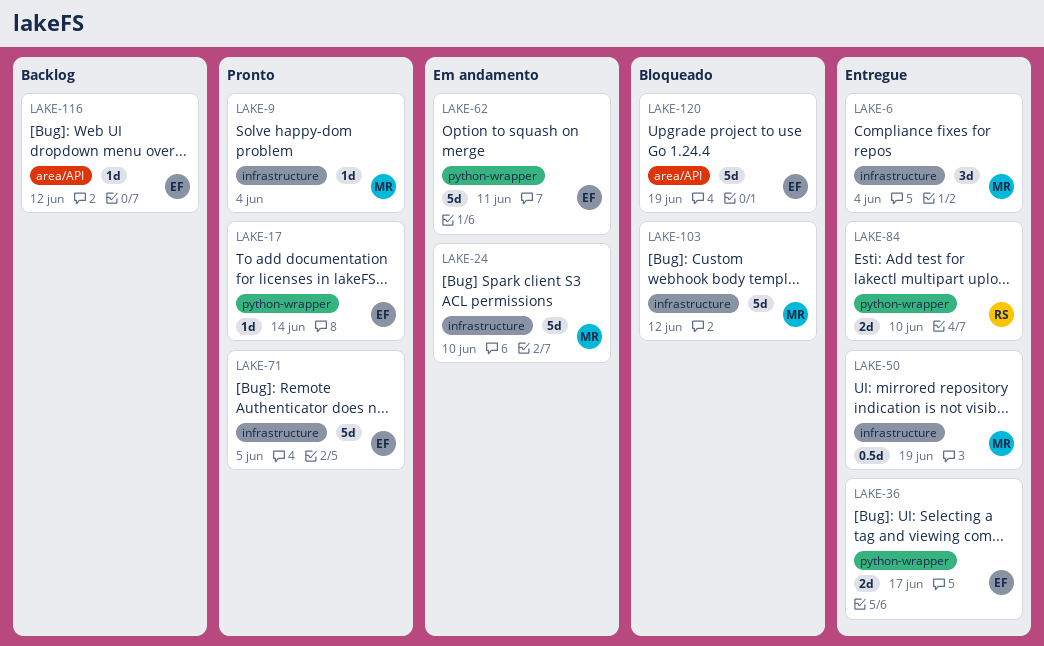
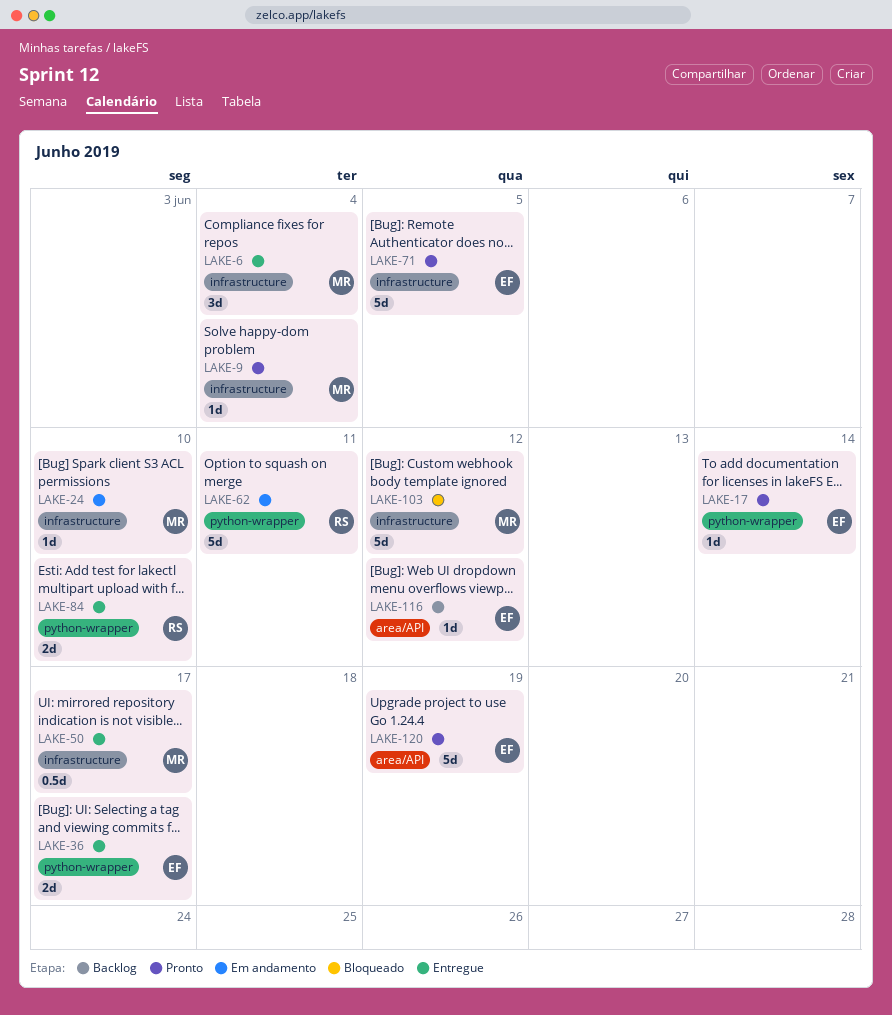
LAKE-24, estimate: 5d -> 1d
LAKE-50, due: Jun 19 -> Jun 17
LAKE-62, owner: EF -> RS
LAKE-120, status: Bloqueado -> Pronto

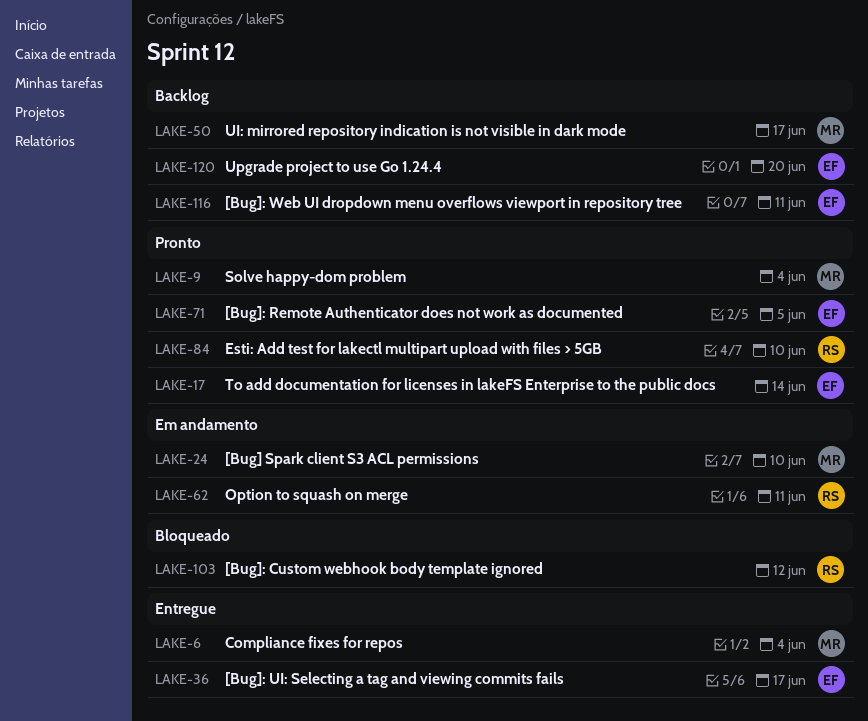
LAKE-50, status: Entregue -> Backlog
LAKE-84, status: Entregue -> Pronto
LAKE-103, owner: MR -> RS
LAKE-116, due: Jun 12 -> Jun 11
LAKE-120, status: Pronto -> Backlog
LAKE-120, due: Jun 19 -> Jun 20

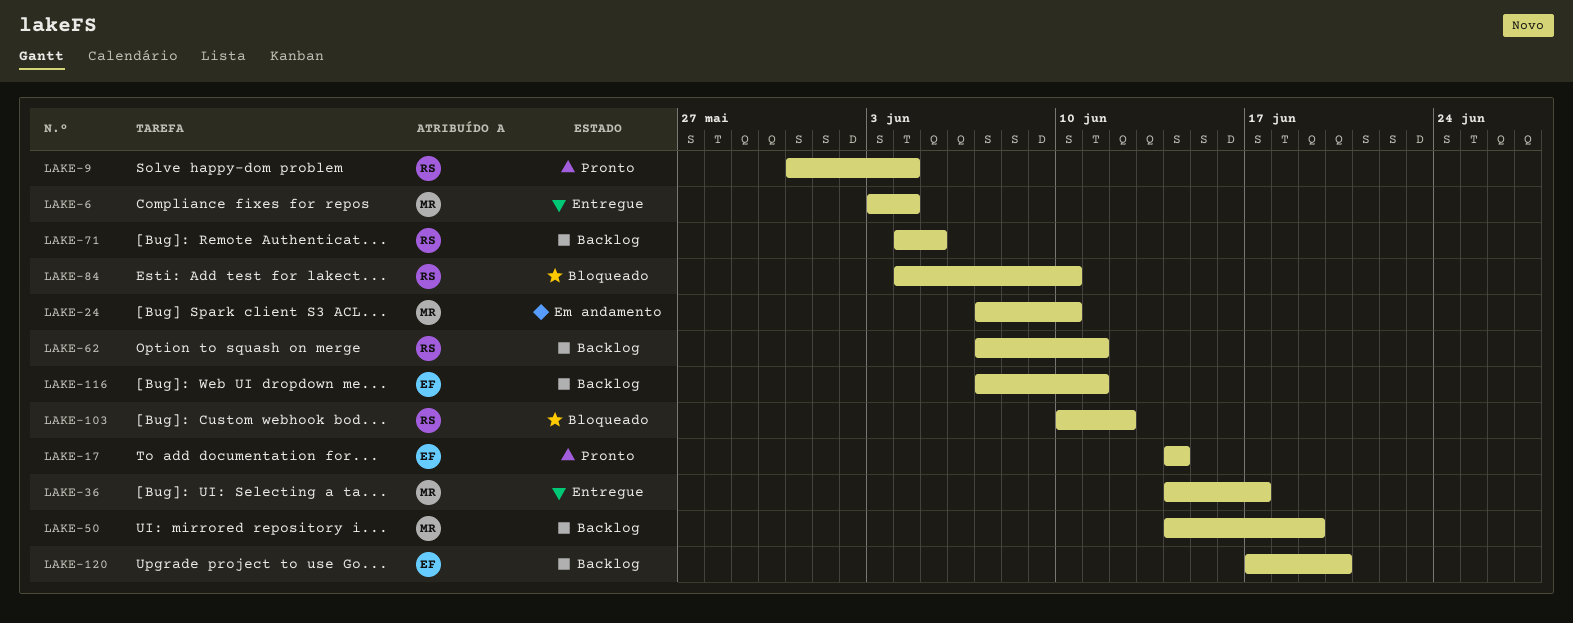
LAKE-9, owner: MR -> RS
LAKE-36, owner: EF -> MR
LAKE-50, due: Jun 17 -> Jun 19
LAKE-62, status: Em andamento -> Backlog
LAKE-71, status: Pronto -> Backlog
LAKE-71, owner: EF -> RS
LAKE-84, status: Pronto -> Bloqueado

